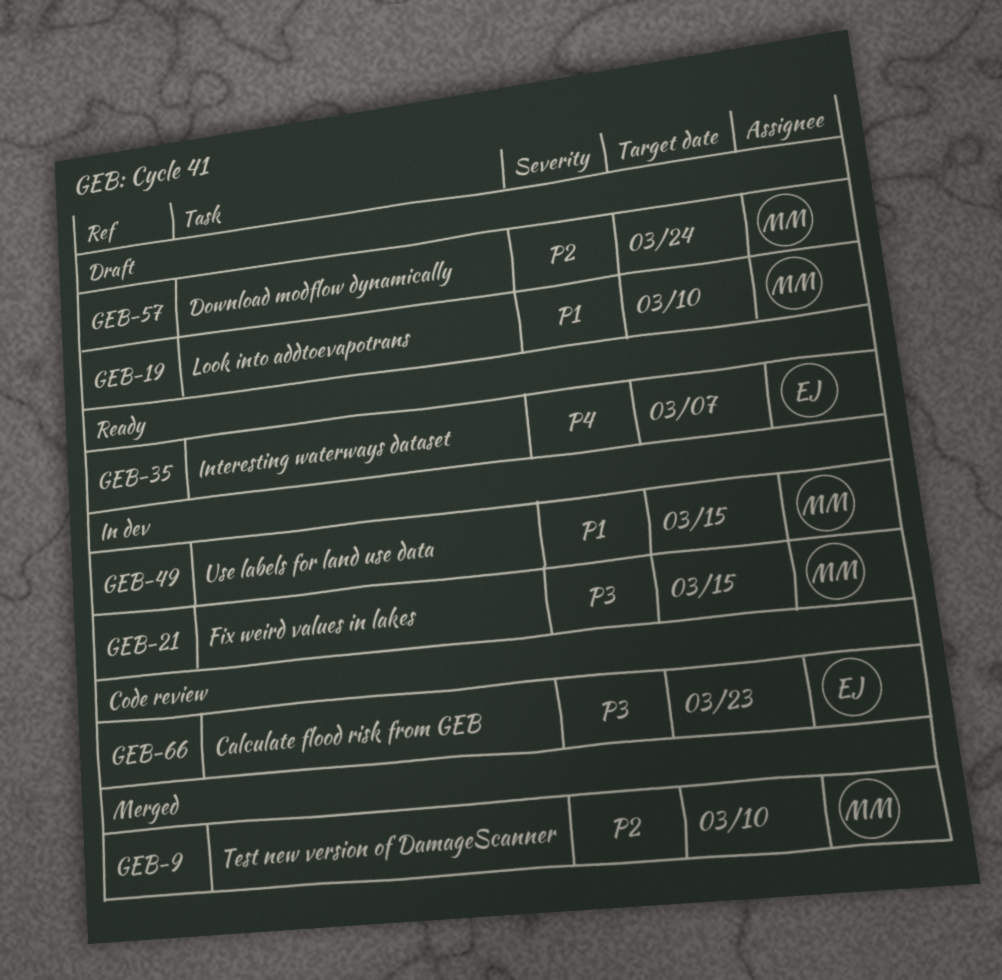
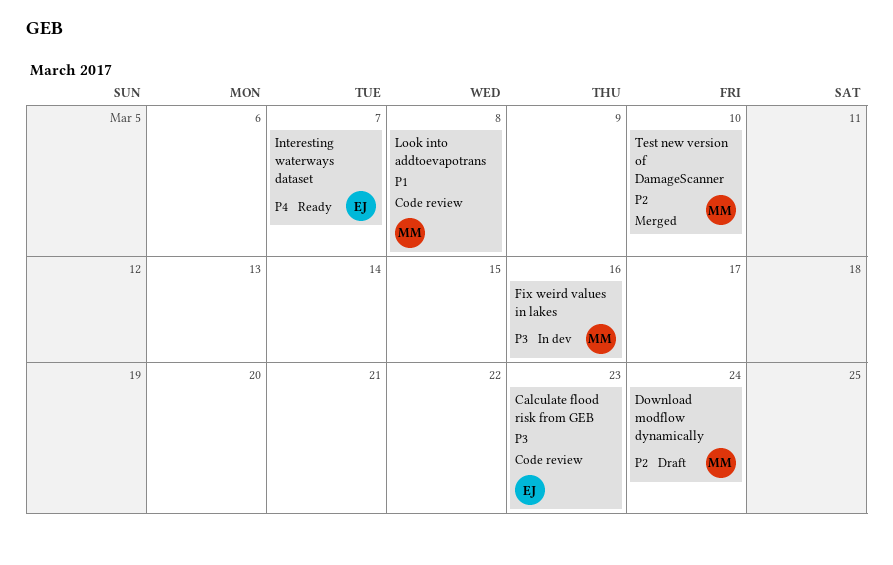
Fix weird values in lakes, due: Mar 15 -> Mar 16
Look into addtoevapotrans, status: Draft -> Code review
Look into addtoevapotrans, due: Mar 10 -> Mar 8
Use labels for land use data: present -> none

